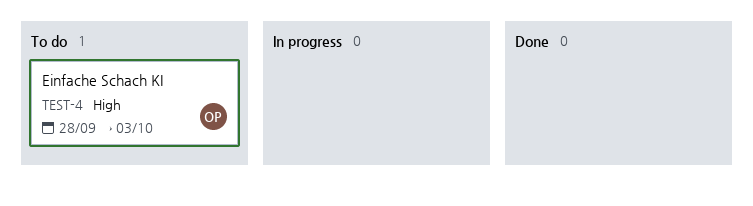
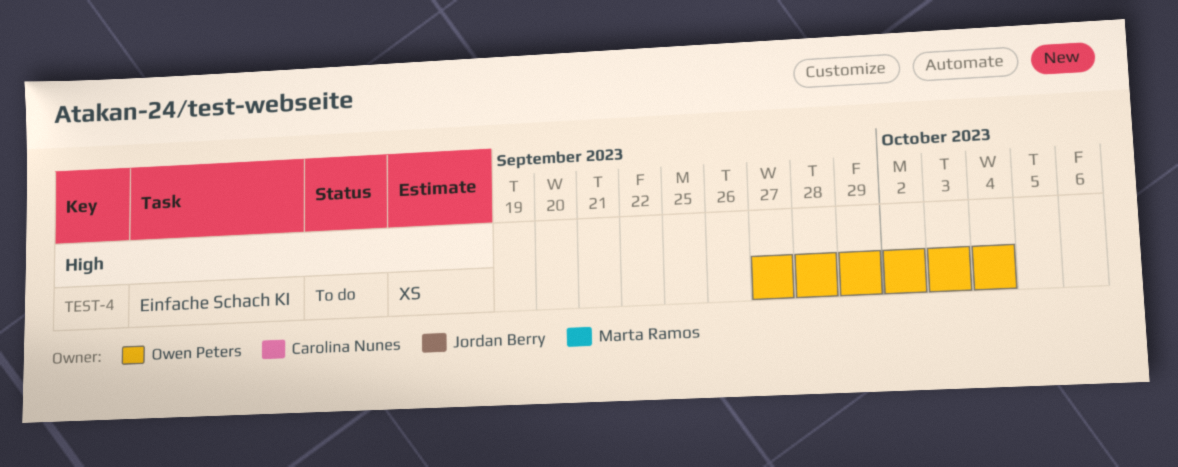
TEST-4, start: Sep 28 -> Sep 27
TEST-4, due: Oct 3 -> Oct 4

